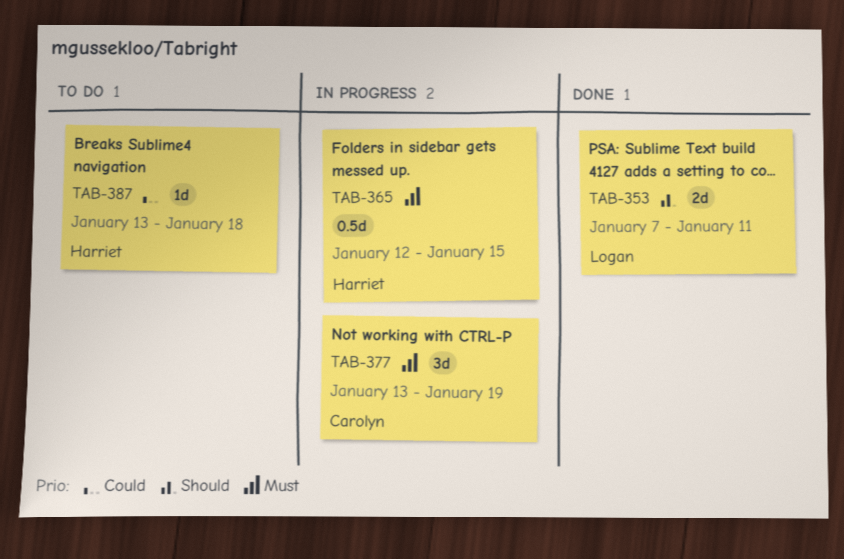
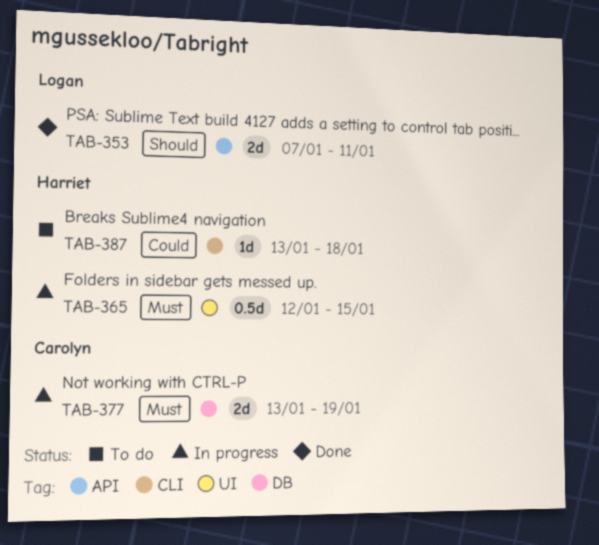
TAB-377, estimate: 3d -> 2d

